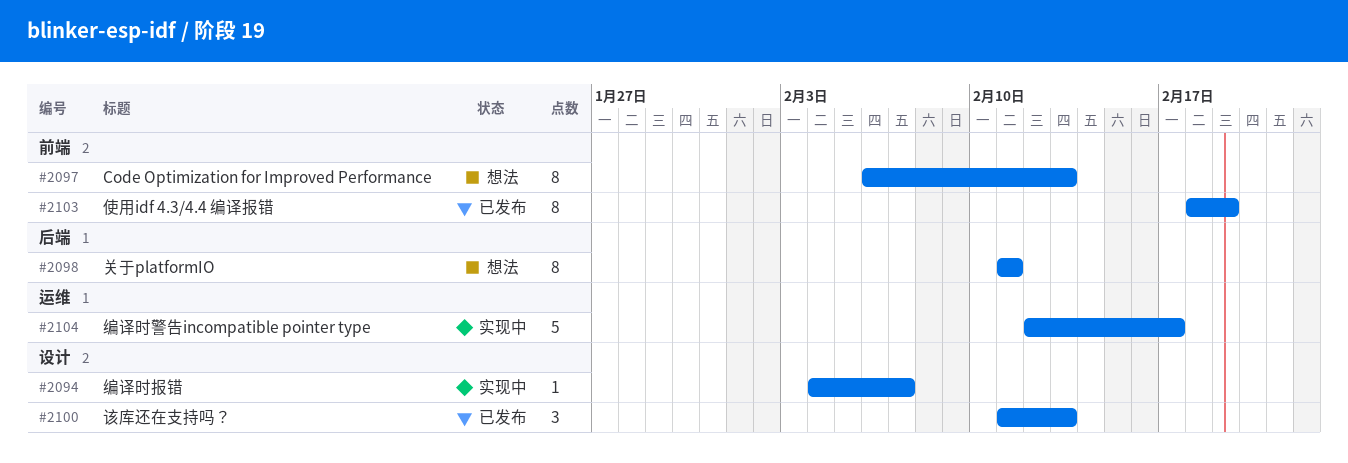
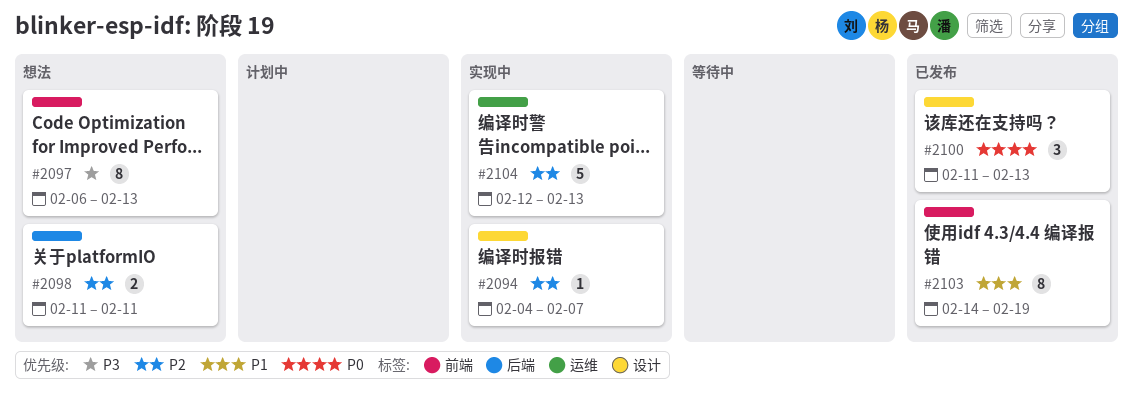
#2098, estimate: 8 -> 2
#2103, start: Feb 18 -> Feb 14
#2104, due: Feb 17 -> Feb 13

